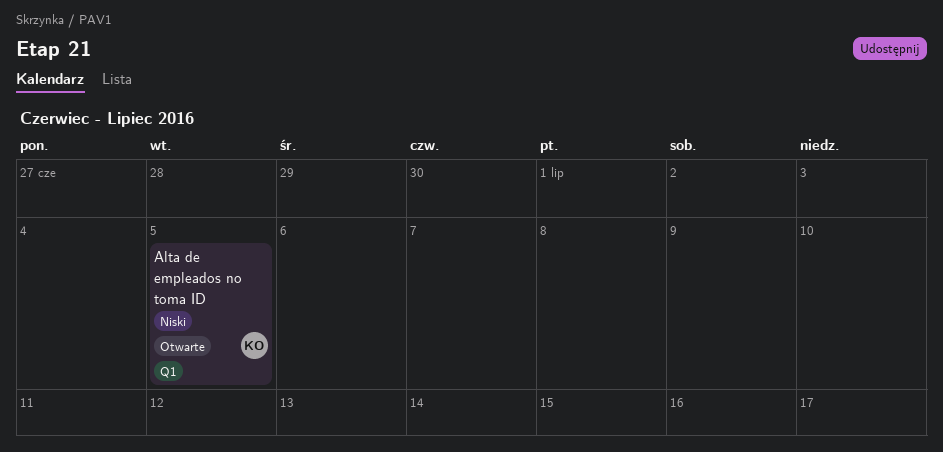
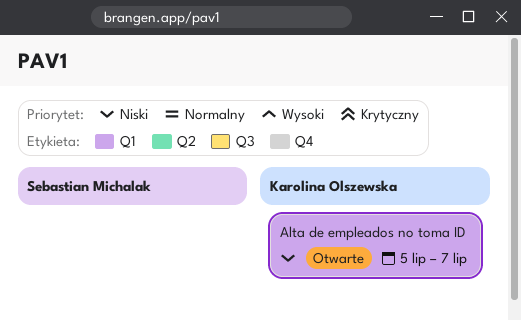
Alta de empleados no toma ID, due: Jul 5 -> Jul 7

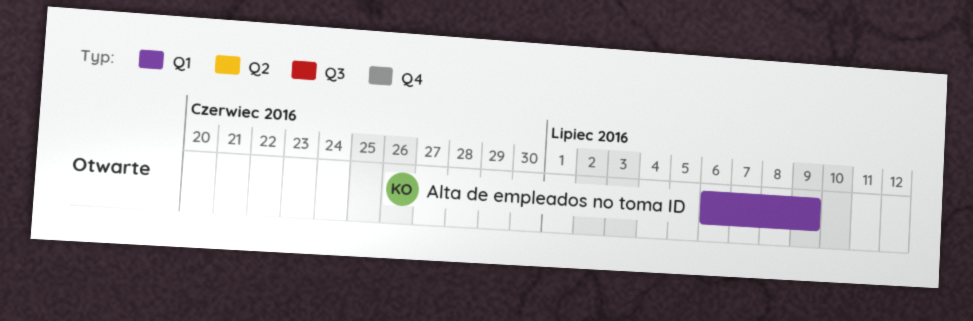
Alta de empleados no toma ID, start: Jul 5 -> Jul 6
Alta de empleados no toma ID, due: Jul 7 -> Jul 9

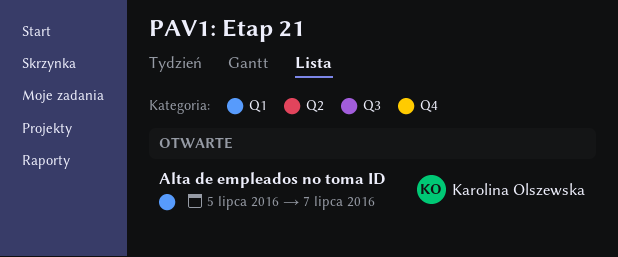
Alta de empleados no toma ID, start: Jul 6 -> Jul 5
Alta de empleados no toma ID, due: Jul 9 -> Jul 7

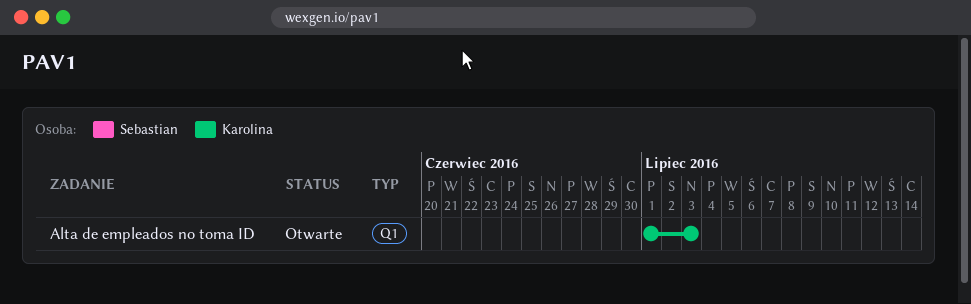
Alta de empleados no toma ID, start: Jul 5 -> Jul 1
Alta de empleados no toma ID, due: Jul 7 -> Jul 3

